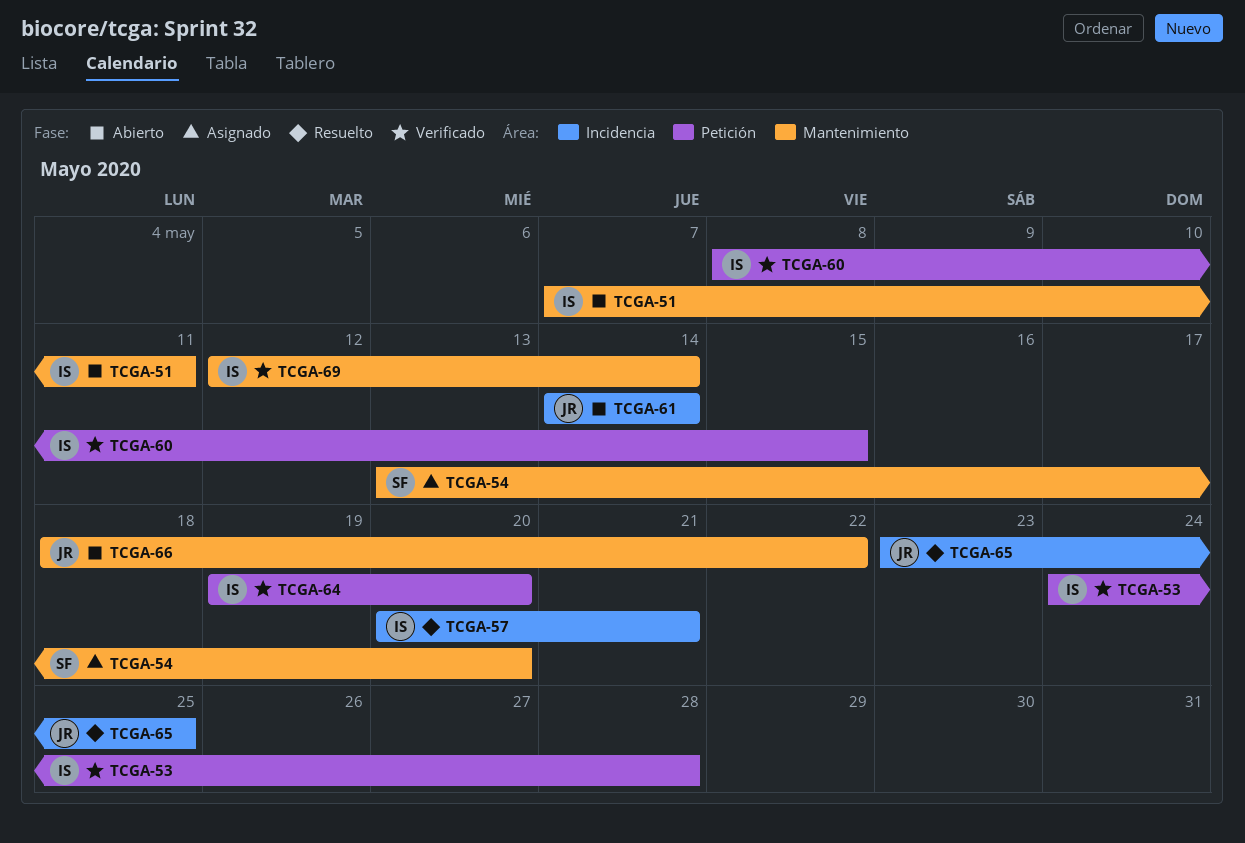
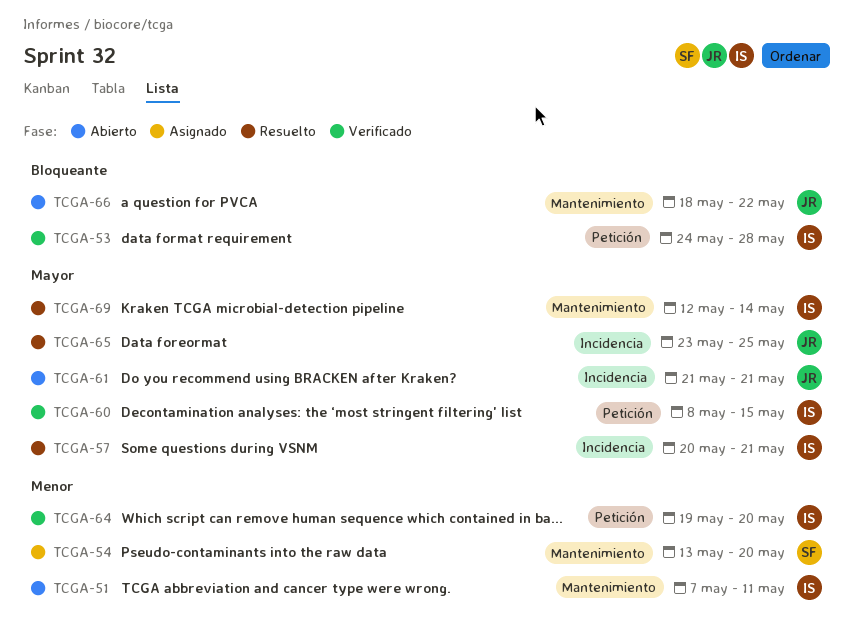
TCGA-61, start: May 14 -> May 21
TCGA-61, due: May 14 -> May 21
TCGA-69, status: Verificado -> Resuelto

